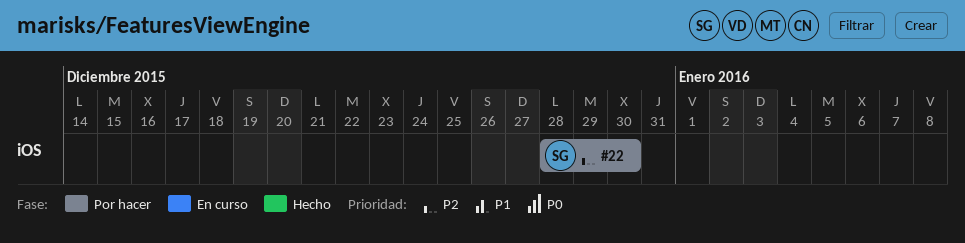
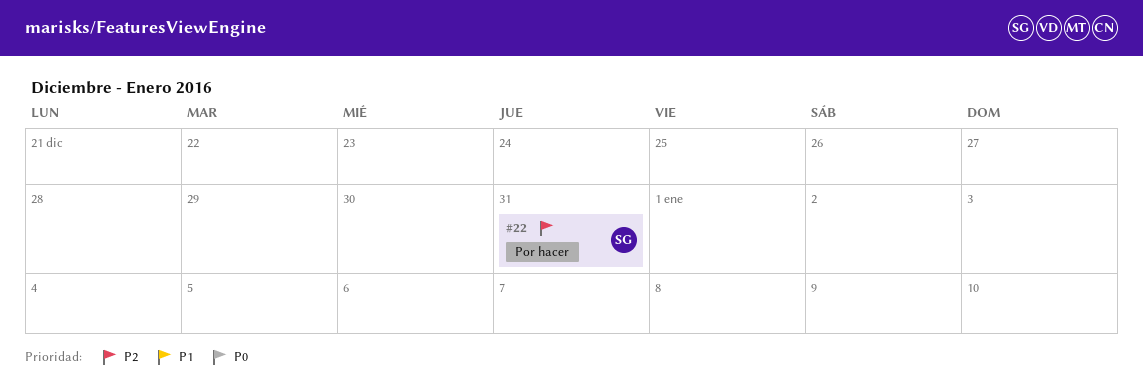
#22, due: Dec 30 -> Dec 31

